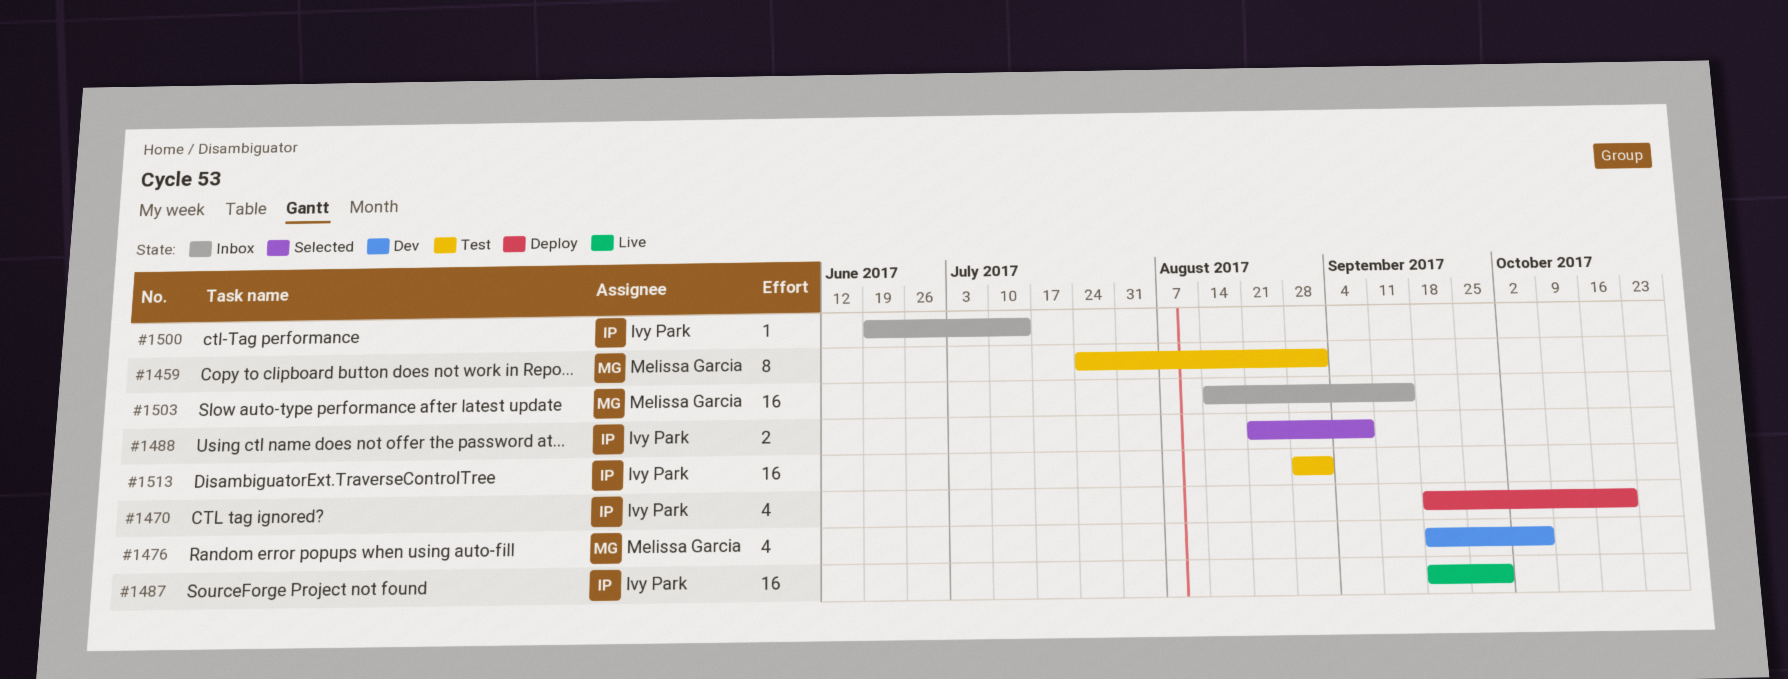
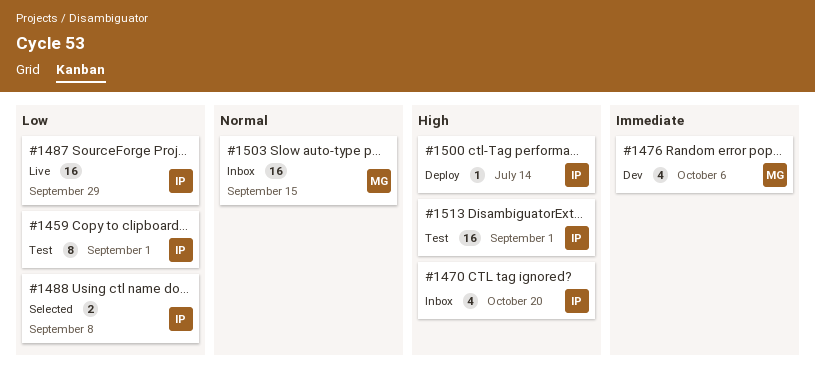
#1459, owner: Melissa Garcia -> Ivy Park
#1470, status: Deploy -> Inbox
#1500, status: Inbox -> Deploy

